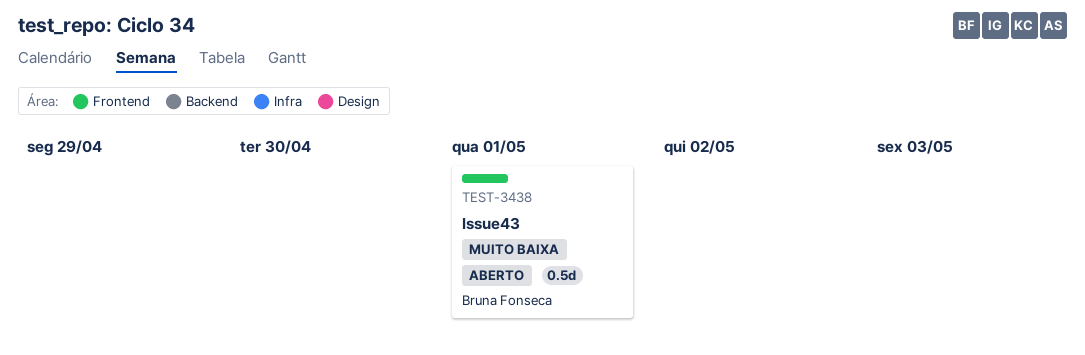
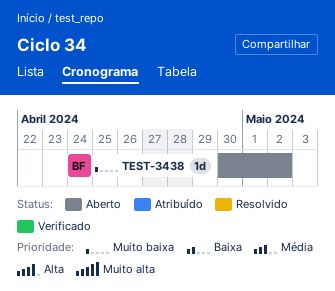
TEST-3438, estimate: 0.5d -> 1d
TEST-3438, due: May 1 -> May 2

